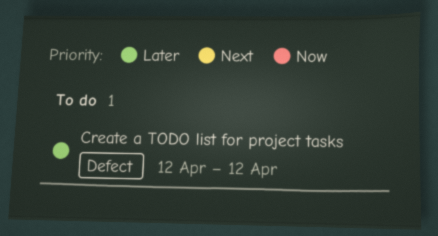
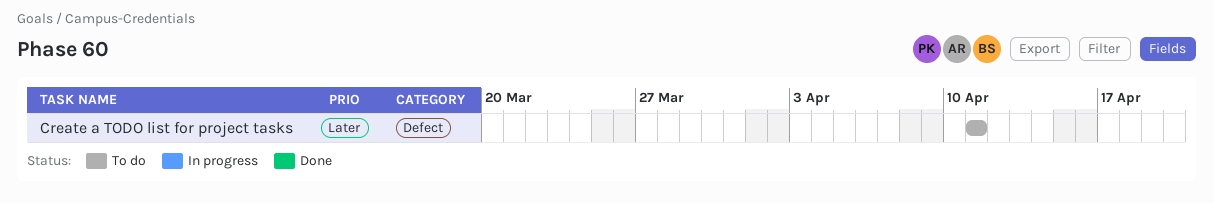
Create a TODO list for project tasks, start: Apr 12 -> Apr 11
Create a TODO list for project tasks, due: Apr 12 -> Apr 11

